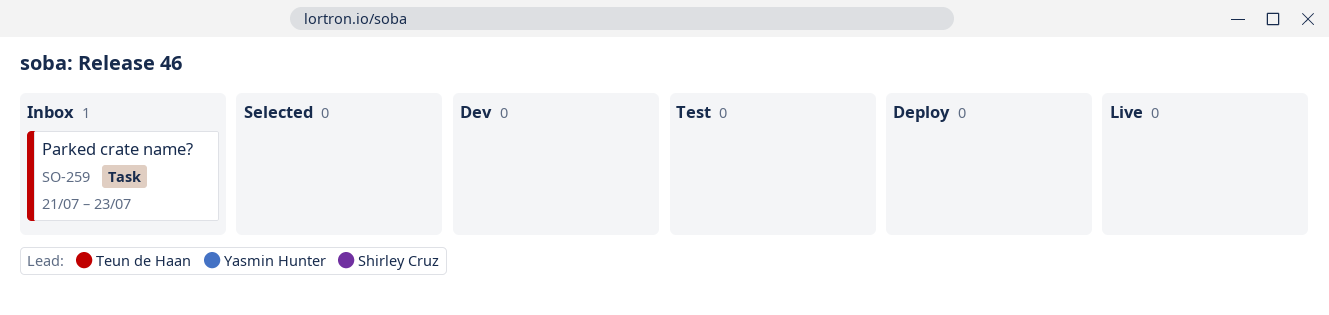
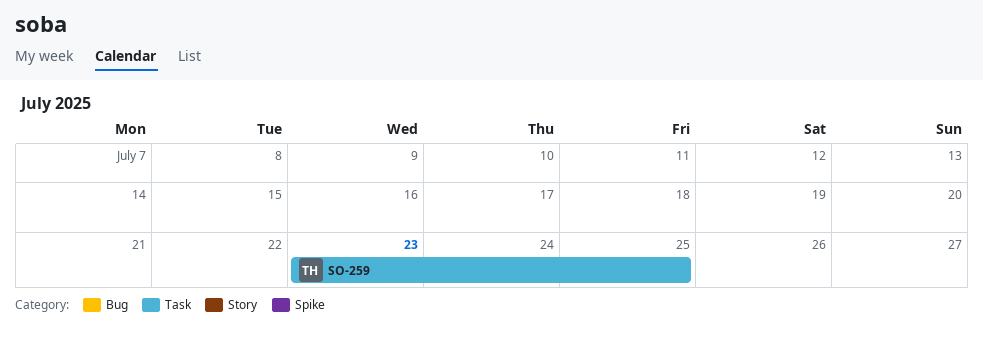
SO-259, start: Jul 21 -> Jul 23
SO-259, due: Jul 23 -> Jul 25

